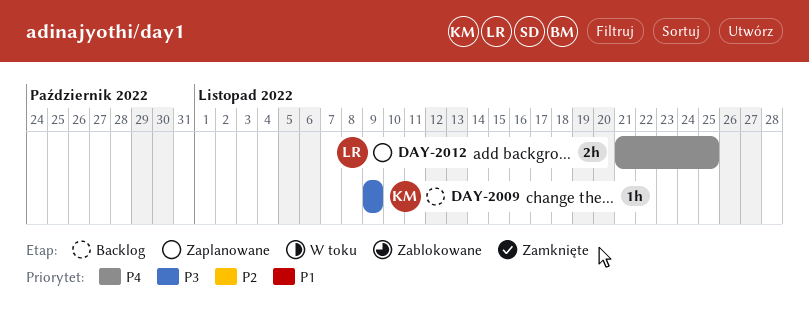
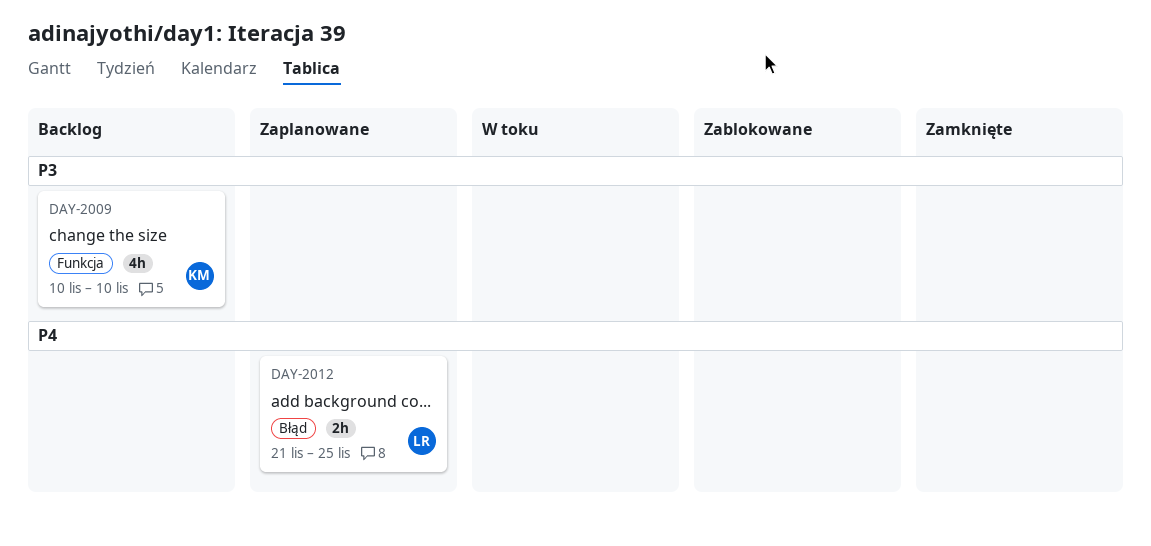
DAY-2009, estimate: 1h -> 4h
DAY-2009, start: Nov 9 -> Nov 10
DAY-2009, due: Nov 9 -> Nov 10

